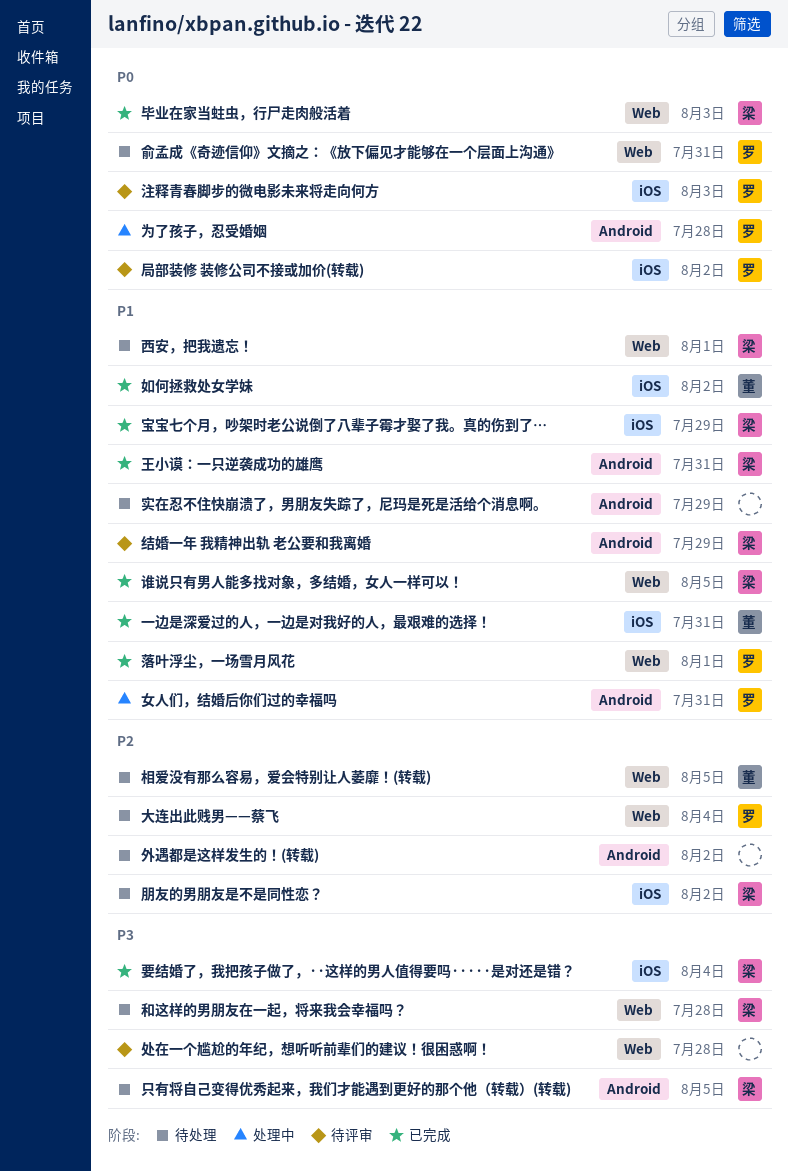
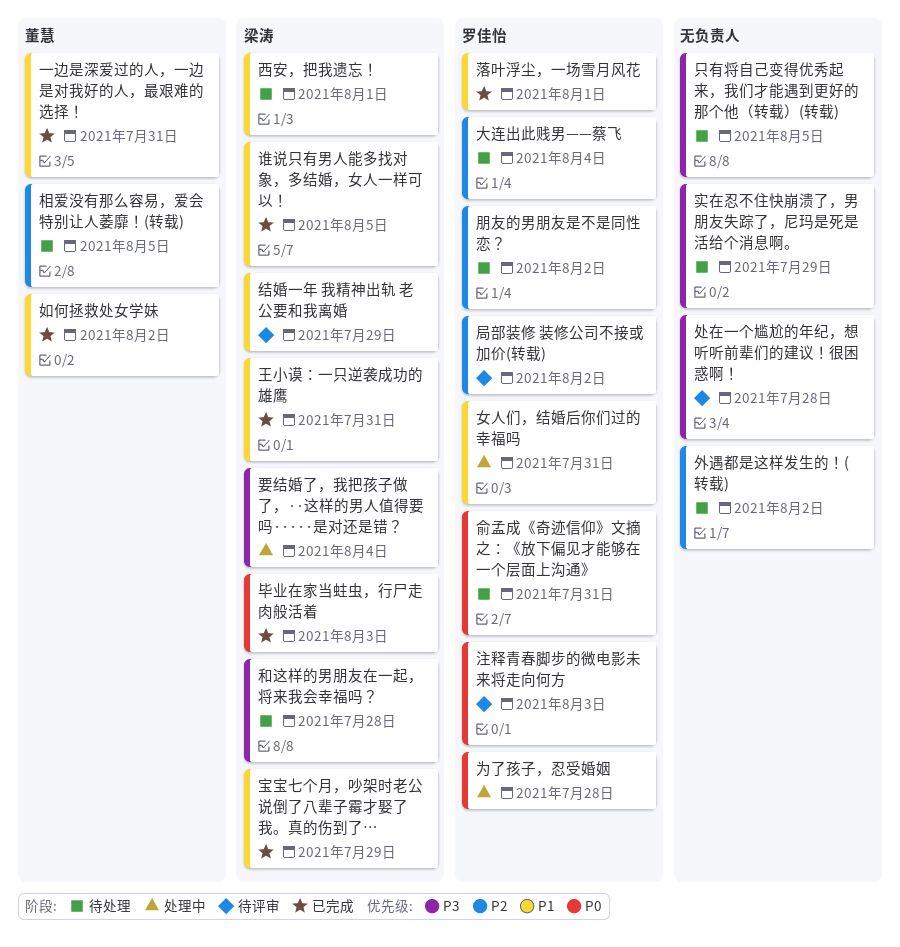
只有将自己变得优秀起来，我们才能遇到更好的那个他（转载）(转载), owner: 梁涛 -> none
实在忍不住快崩溃了，男朋友失踪了，尼玛是死是活给个消息啊。, priority: P1 -> P3
局部装修 装修公司不接或加价(转载), priority: P0 -> P2
朋友的男朋友是不是同性恋？, owner: 梁涛 -> 罗佳怡
要结婚了，我把孩子做了，··这样的男人值得要吗·····是对还是错？, status: 已完成 -> 处理中

